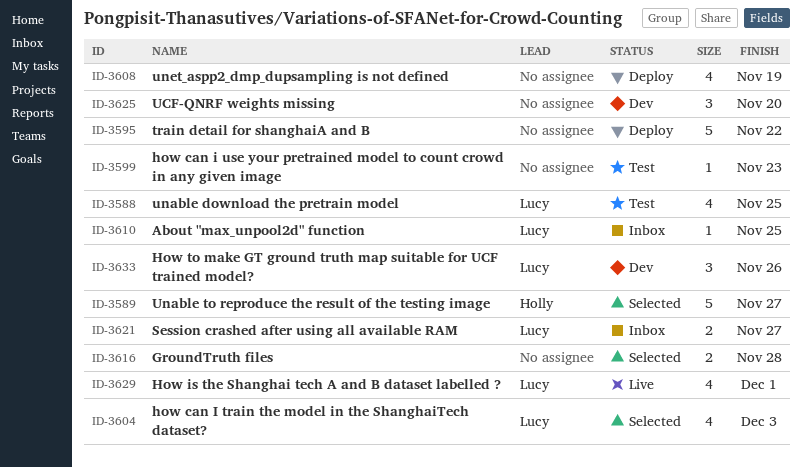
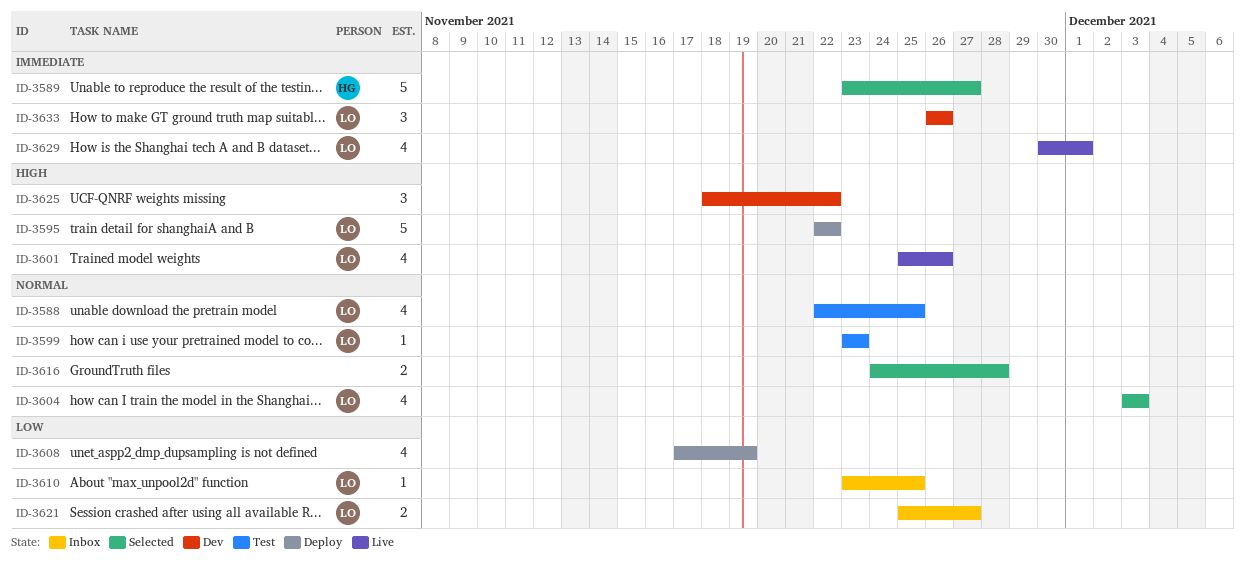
ID-3595, owner: none -> Lucy
ID-3599, owner: none -> Lucy
ID-3601: none -> present
ID-3625, due: Nov 20 -> Nov 22

